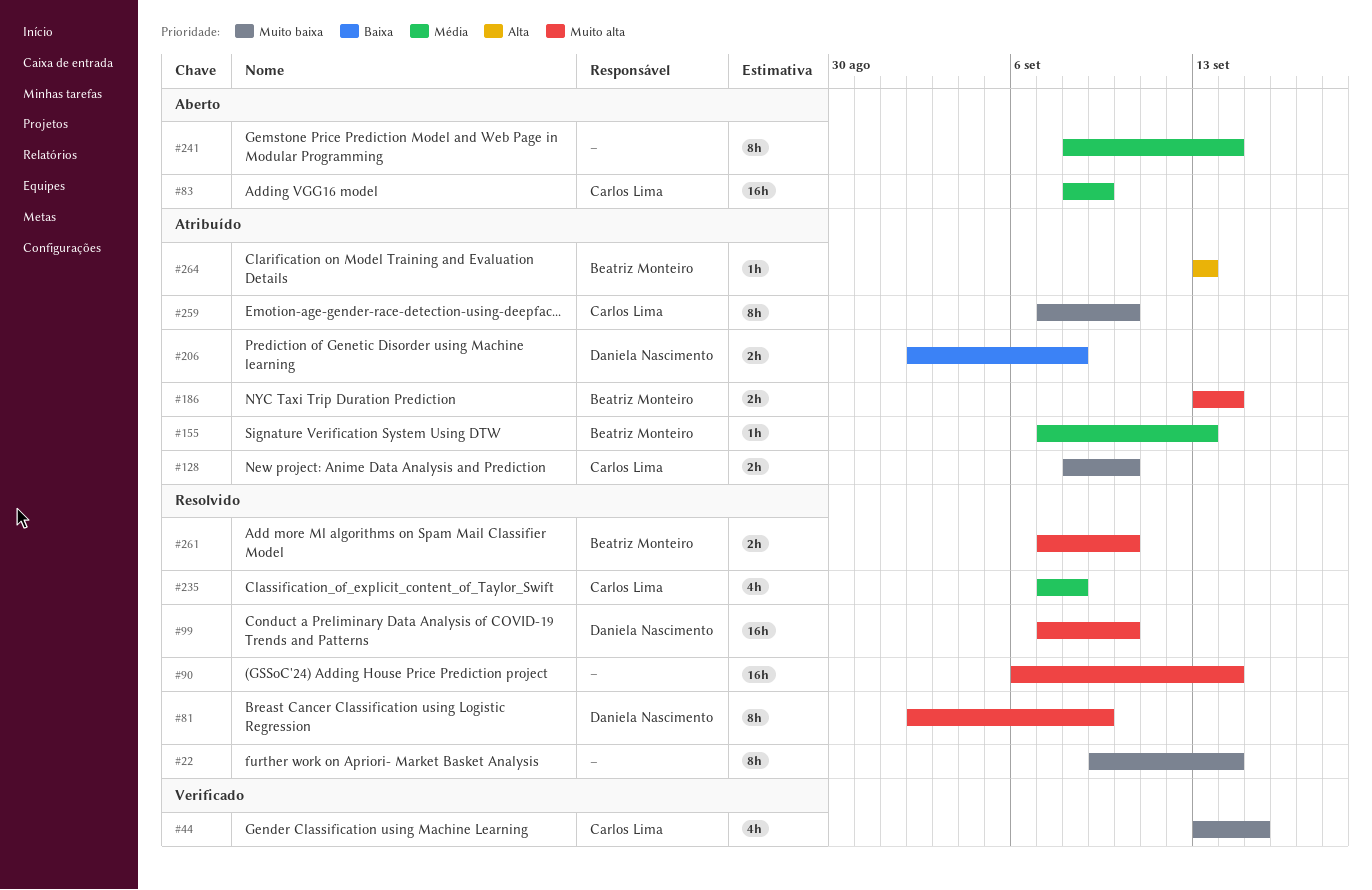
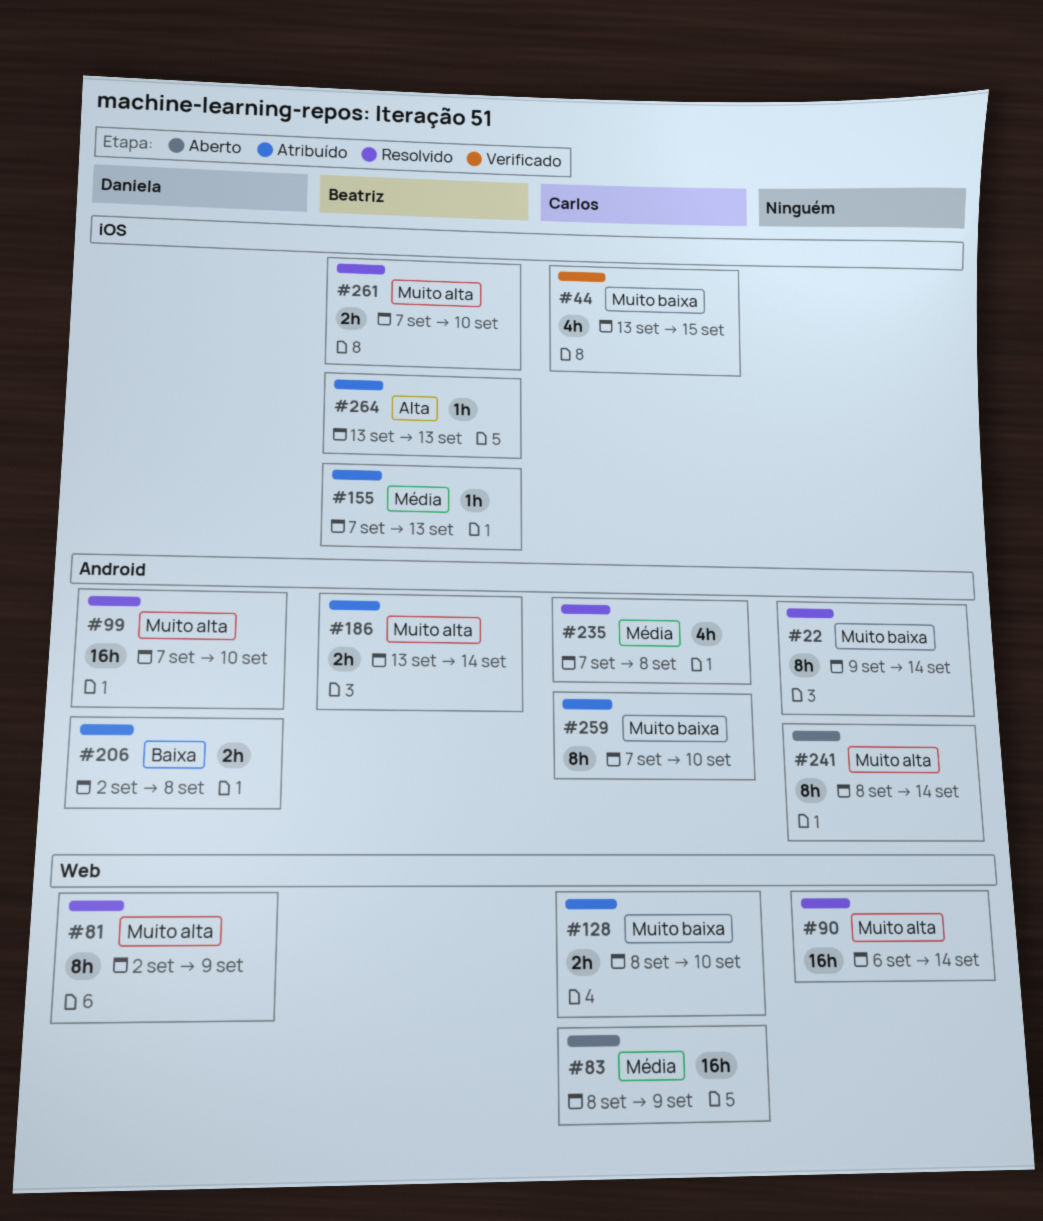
#241, priority: Média -> Muito alta

